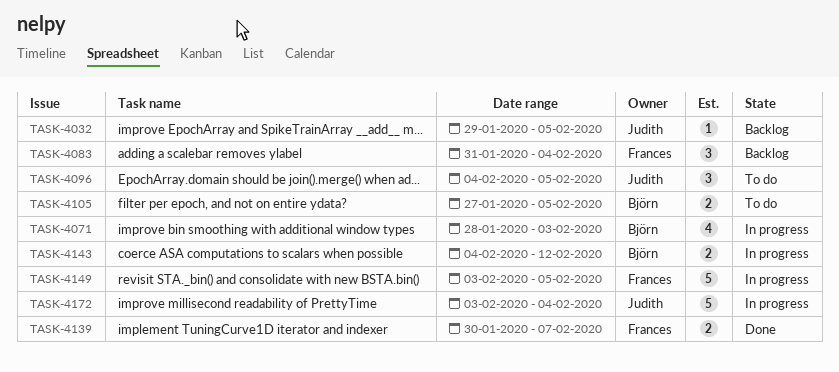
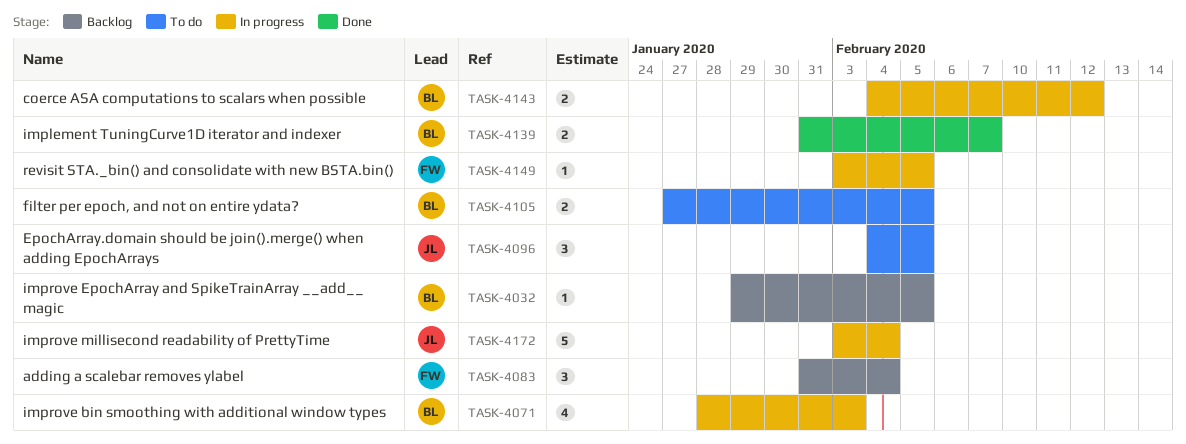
TASK-4032, owner: Judith -> Björn
TASK-4139, owner: Frances -> Björn
TASK-4139, start: Jan 30 -> Jan 31
TASK-4149, estimate: 5 -> 1

